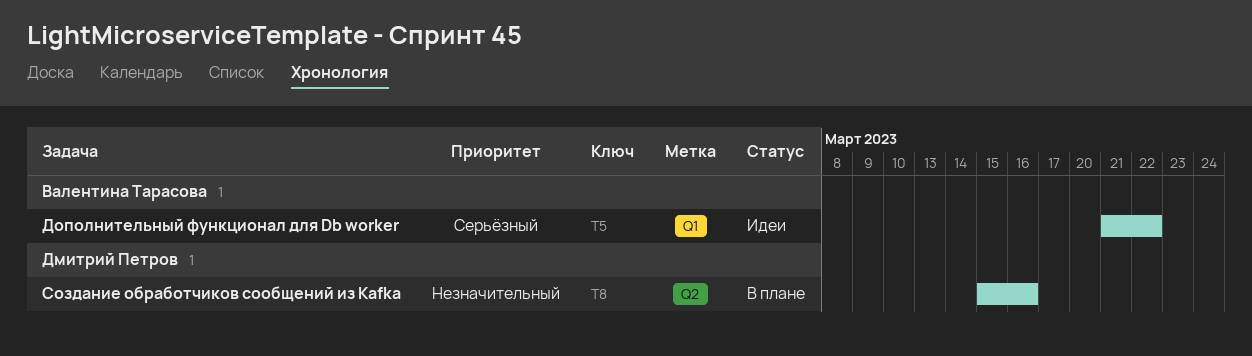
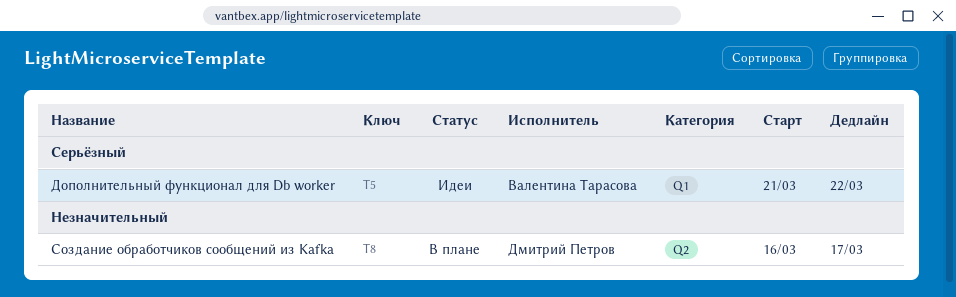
T8, start: Mar 15 -> Mar 16
T8, due: Mar 16 -> Mar 17

